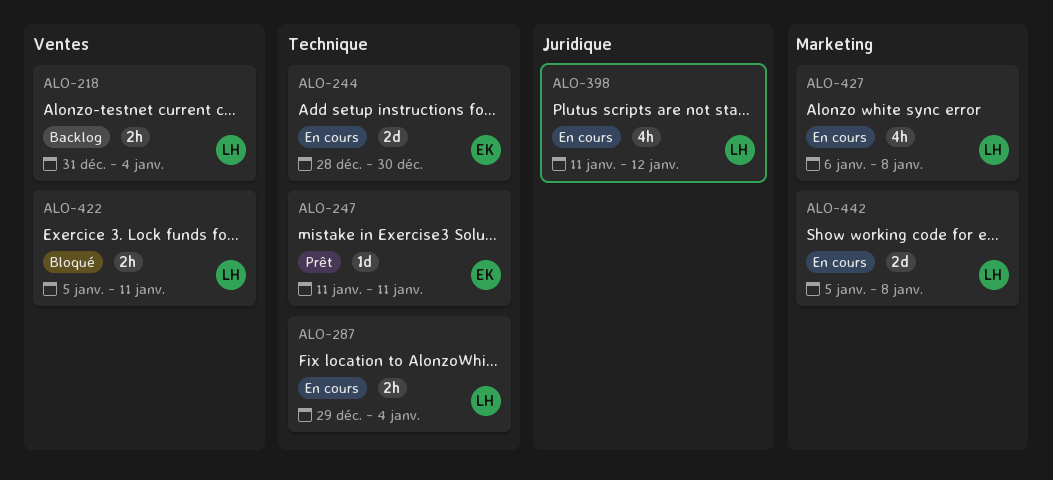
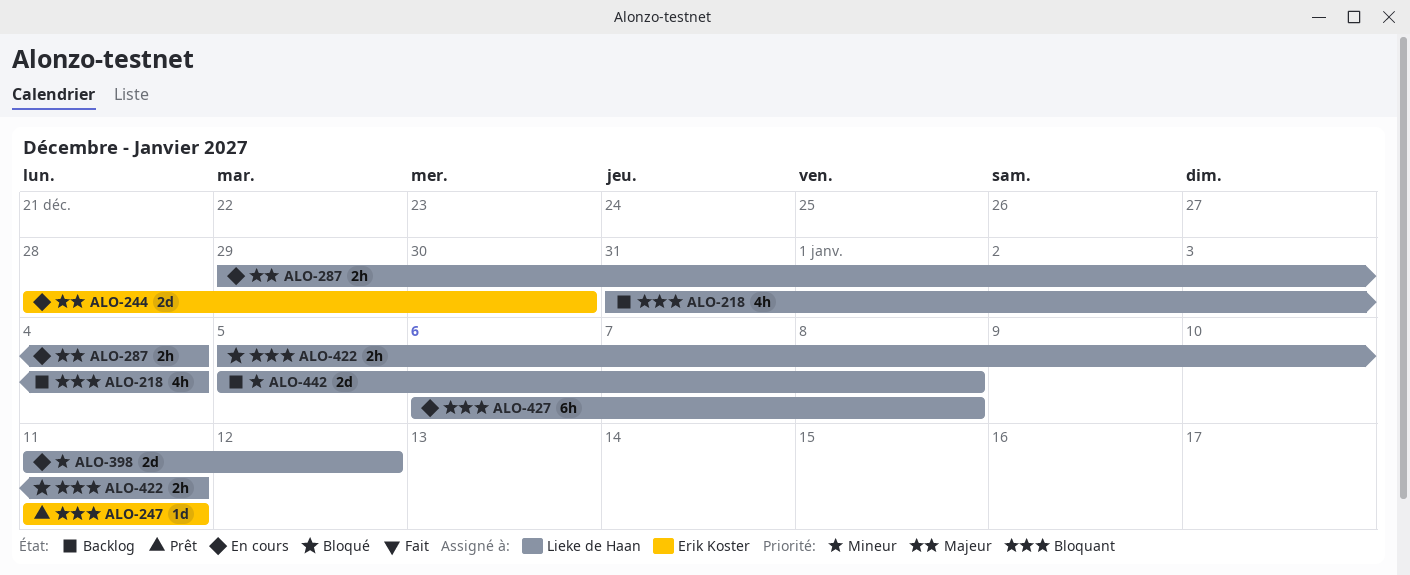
ALO-218, estimate: 2h -> 4h
ALO-398, estimate: 4h -> 2d
ALO-427, estimate: 4h -> 6h
ALO-442, status: En cours -> Backlog

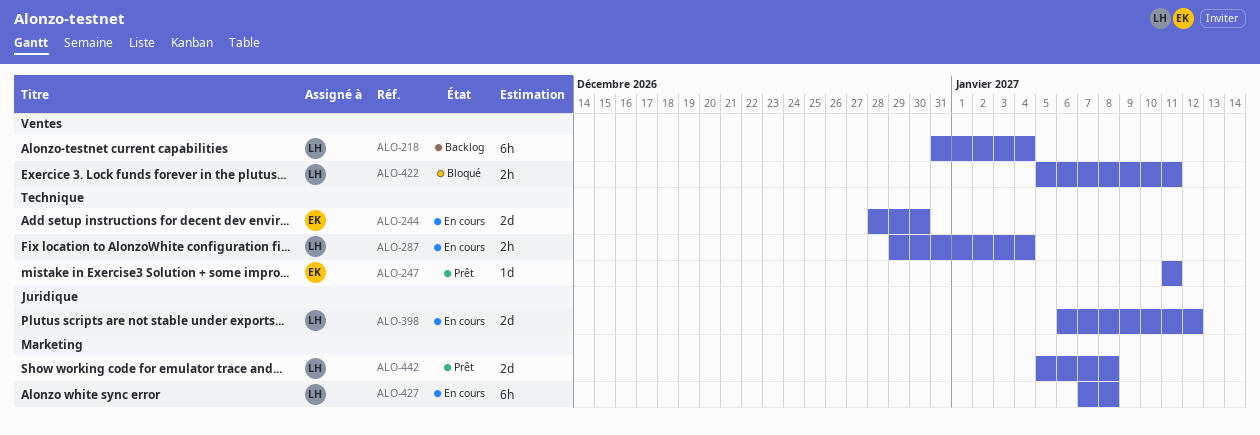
ALO-218, estimate: 4h -> 6h
ALO-398, start: Jan 11 -> Jan 6
ALO-427, start: Jan 6 -> Jan 7
ALO-442, status: Backlog -> Prêt

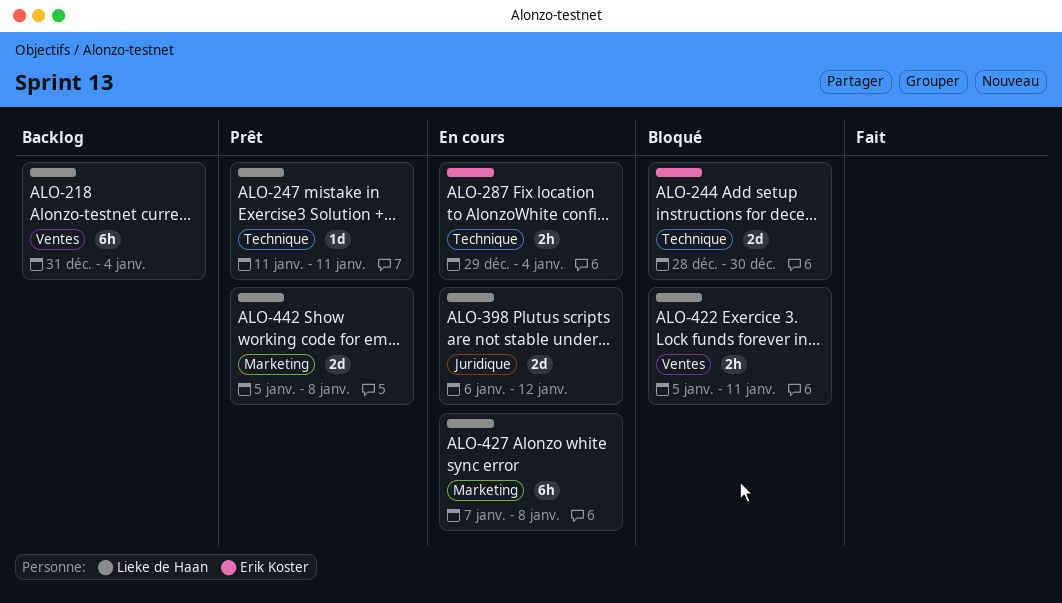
ALO-244, status: En cours -> Bloqué
ALO-247, owner: Erik Koster -> Lieke de Haan
ALO-287, owner: Lieke de Haan -> Erik Koster

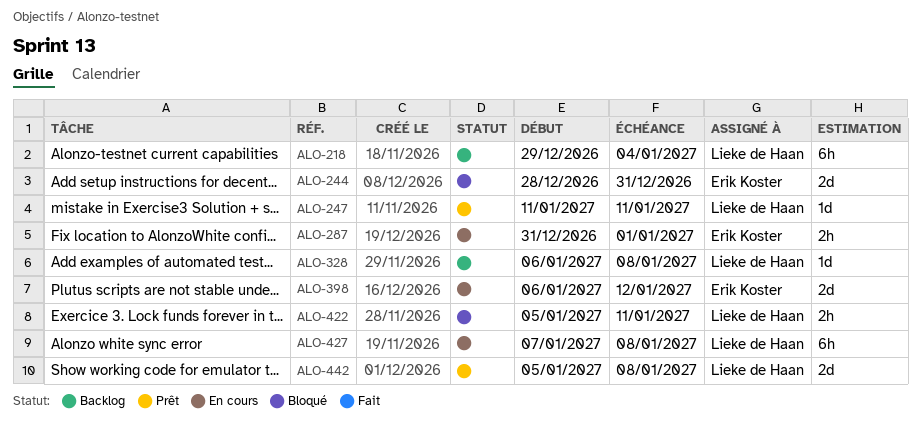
ALO-218, start: Dec 31 -> Dec 29
ALO-244, due: Dec 30 -> Dec 31
ALO-287, start: Dec 29 -> Dec 31
ALO-287, due: Jan 4 -> Jan 1
ALO-328: none -> present
ALO-398, owner: Lieke de Haan -> Erik Koster

